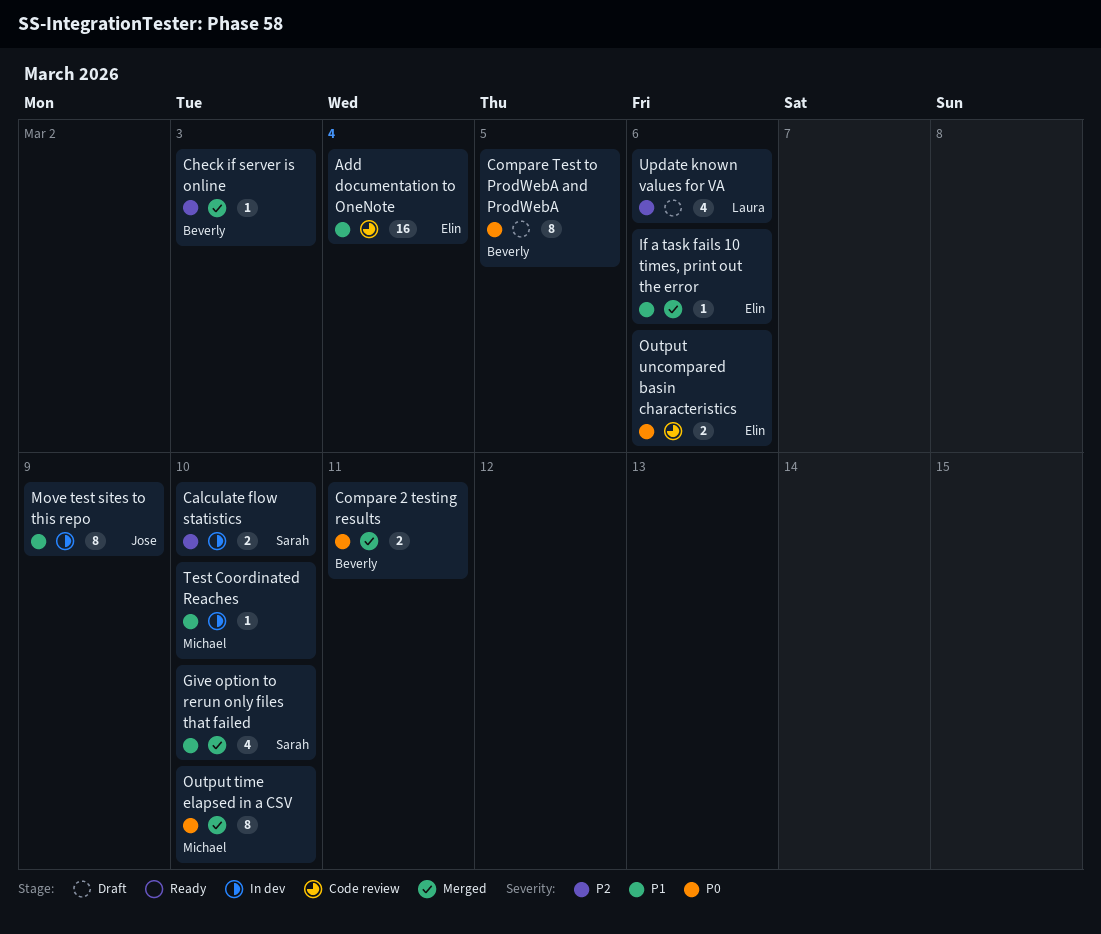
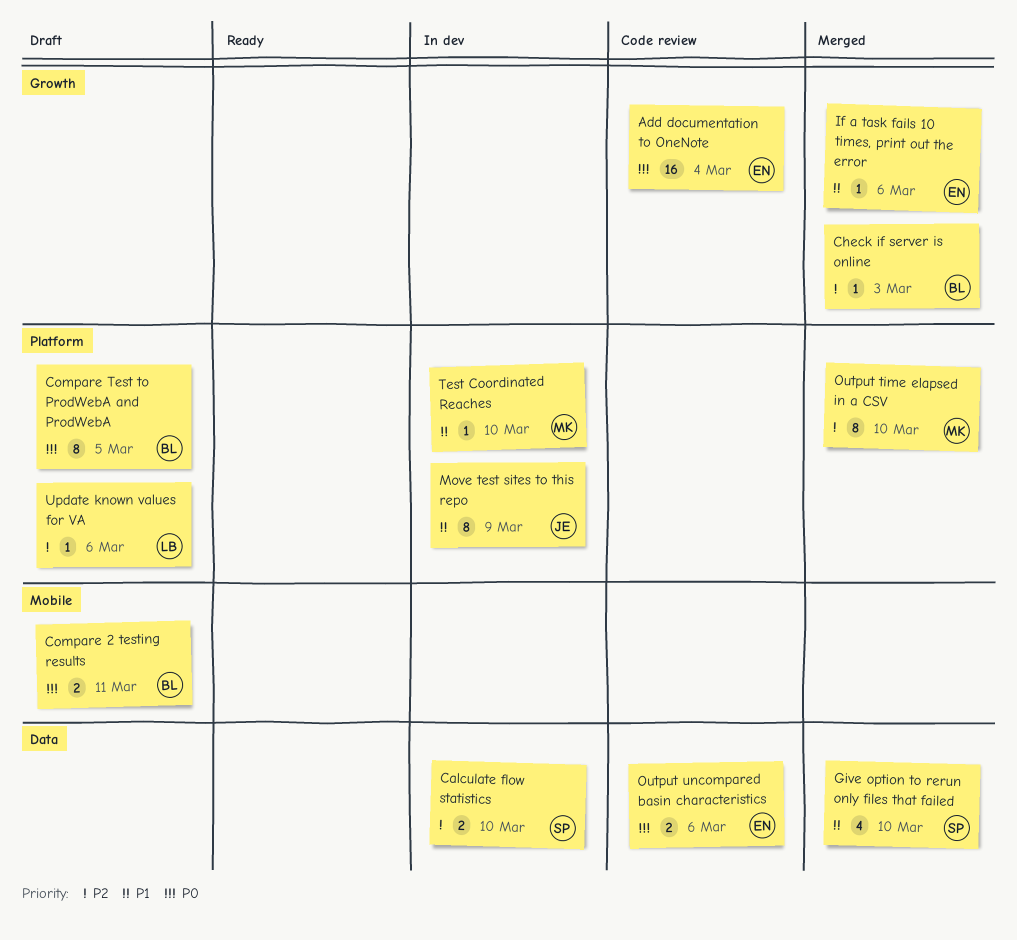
Add documentation to OneNote, priority: P1 -> P0
Compare 2 testing results, status: Merged -> Draft
Output time elapsed in a CSV, priority: P0 -> P2
Update known values for VA, estimate: 4 -> 1

